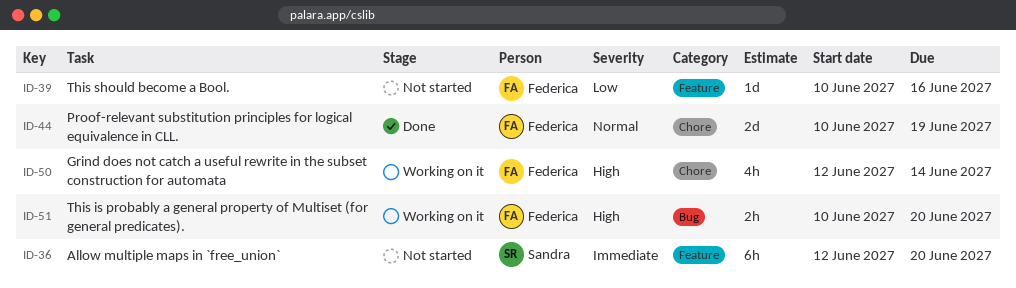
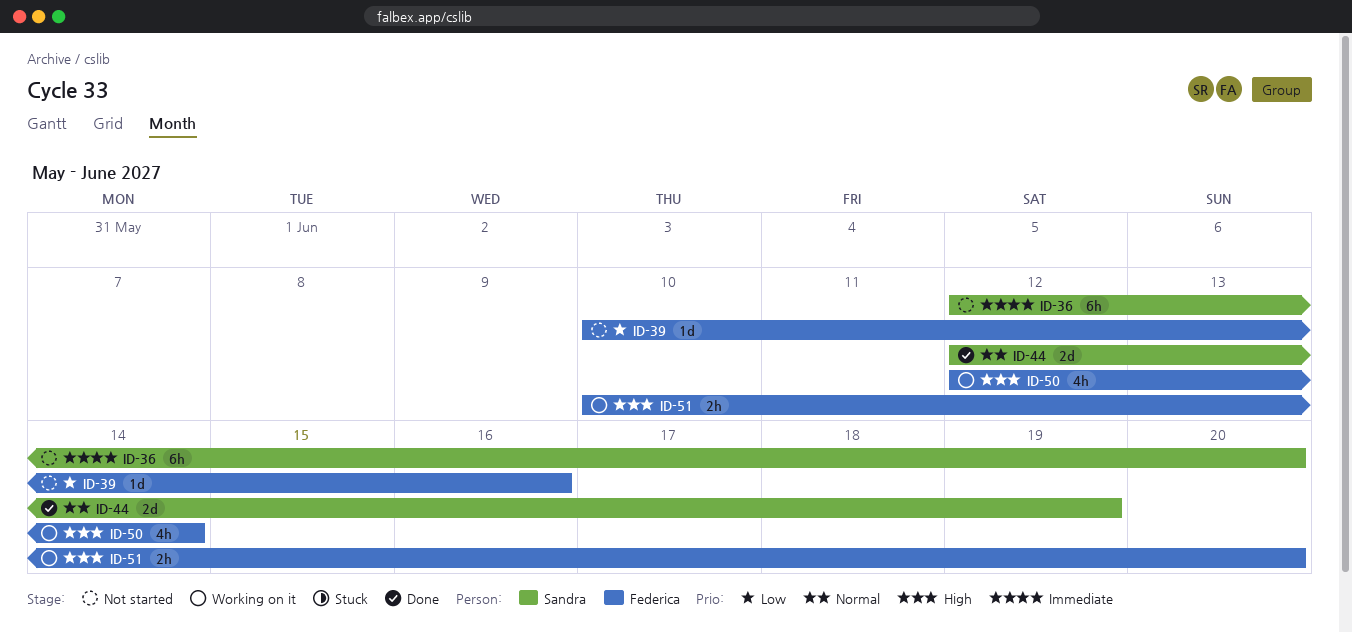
ID-44, owner: Federica -> Sandra
ID-44, start: Jun 10 -> Jun 12

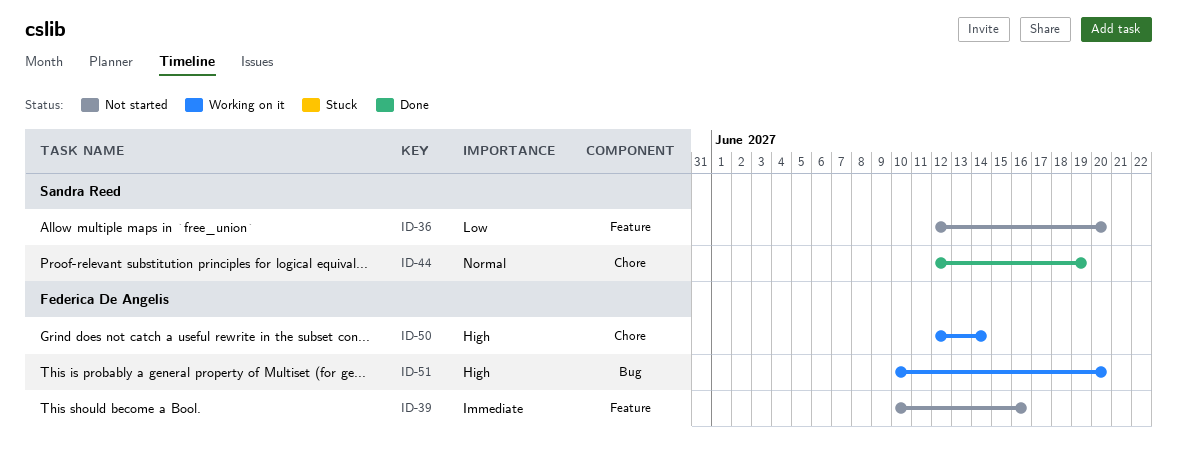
ID-36, priority: Immediate -> Low
ID-39, priority: Low -> Immediate

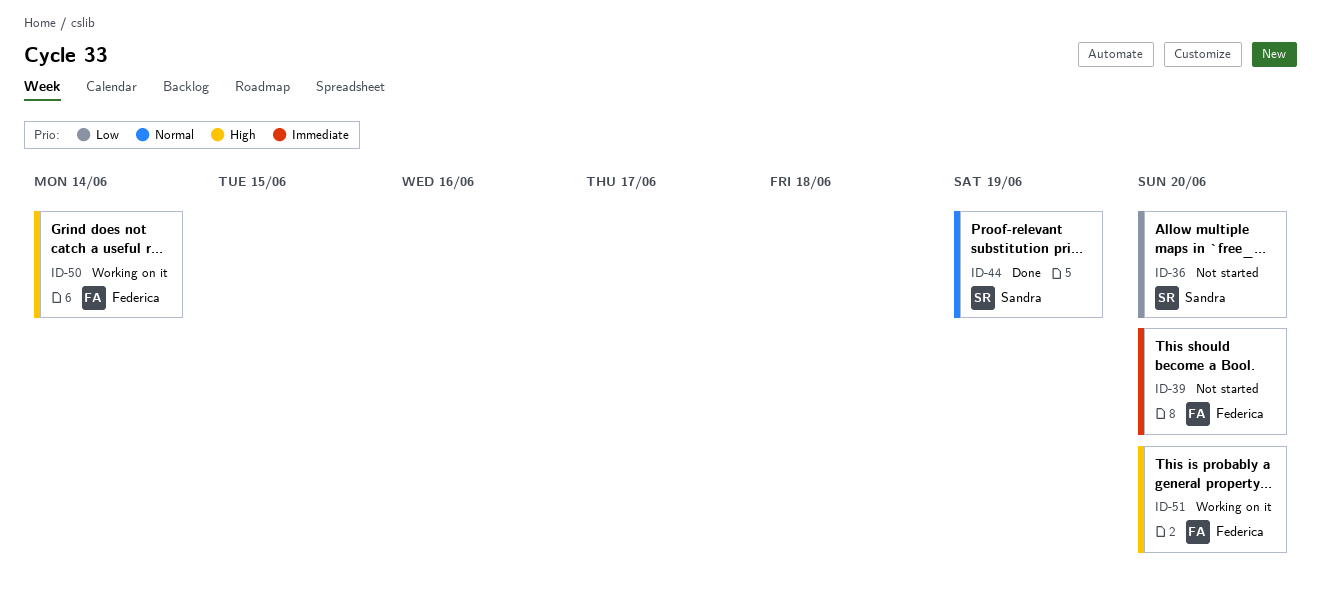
ID-39, due: Jun 16 -> Jun 20

